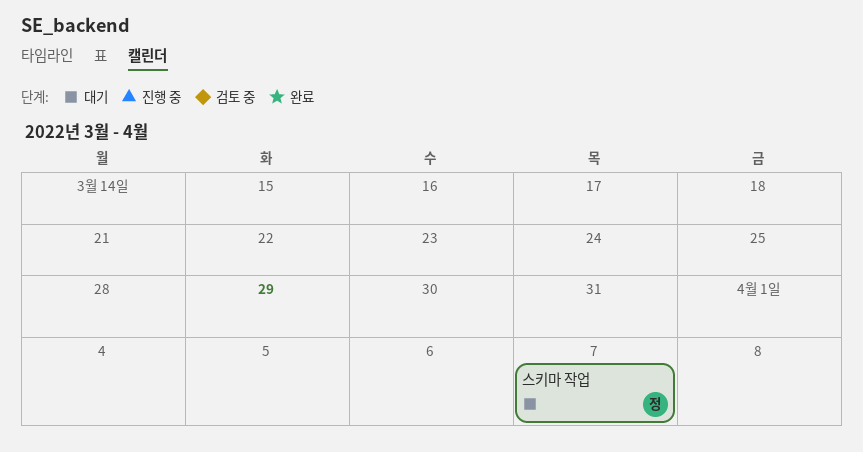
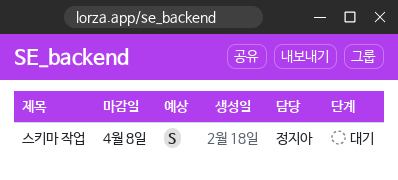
스키마 작업, due: Apr 7 -> Apr 8

